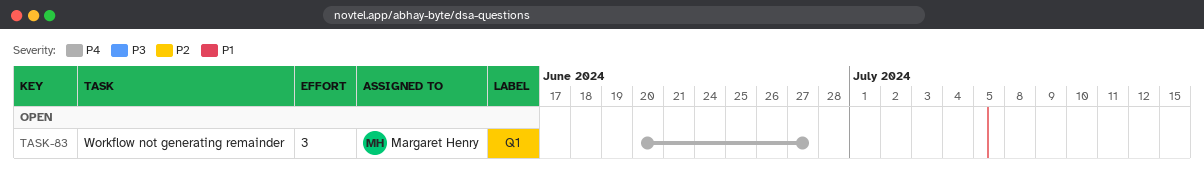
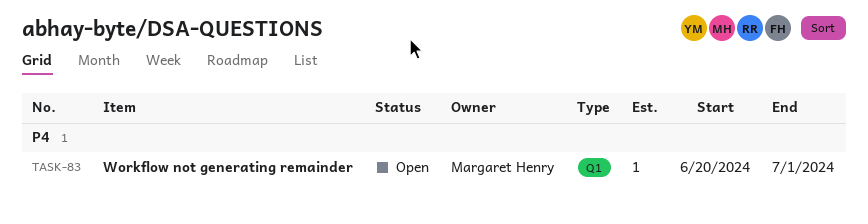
TASK-83, estimate: 3 -> 1
TASK-83, due: Jun 27 -> Jul 1

